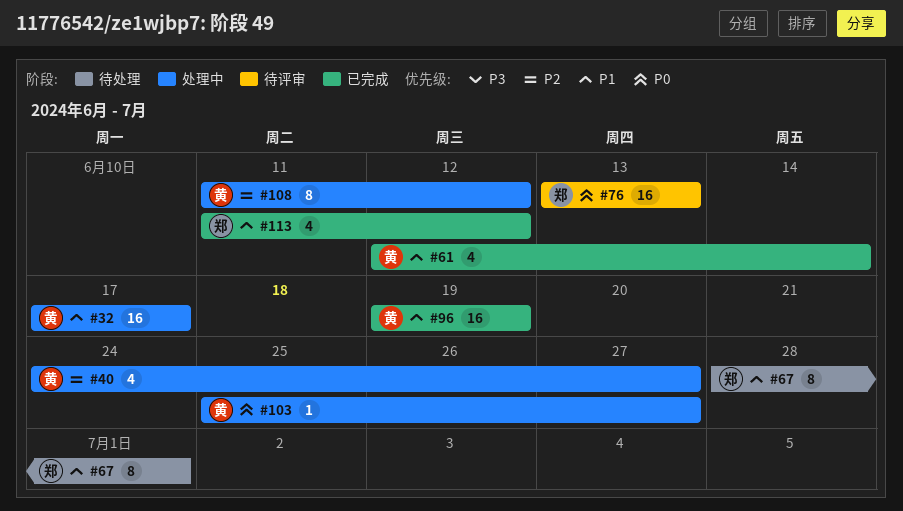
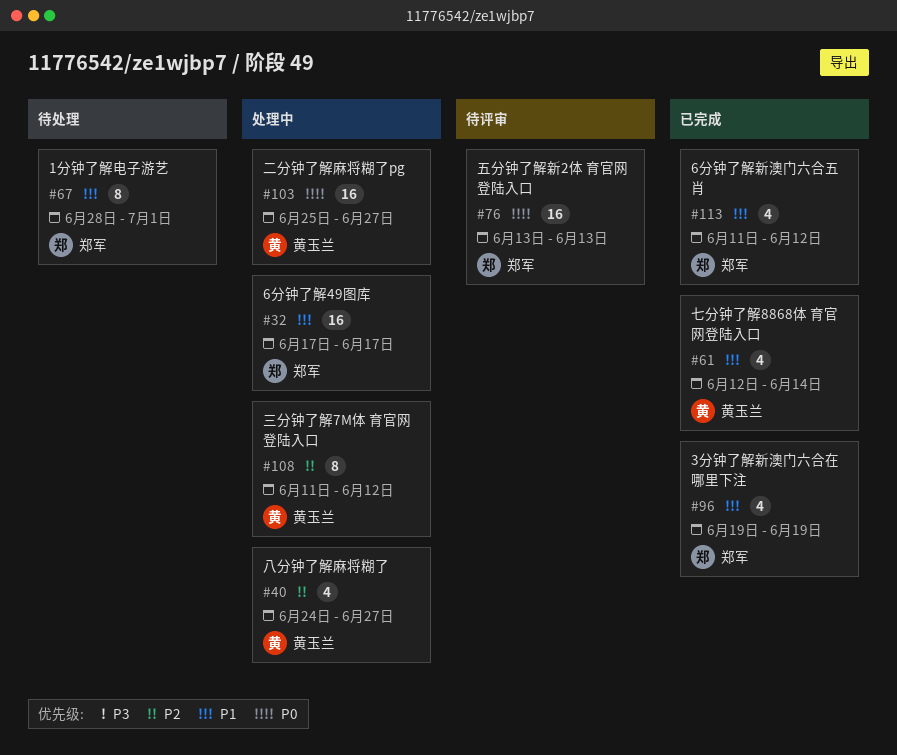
#32, owner: 黄玉兰 -> 郑军
#96, owner: 黄玉兰 -> 郑军
#96, estimate: 16 -> 4
#103, estimate: 1 -> 16

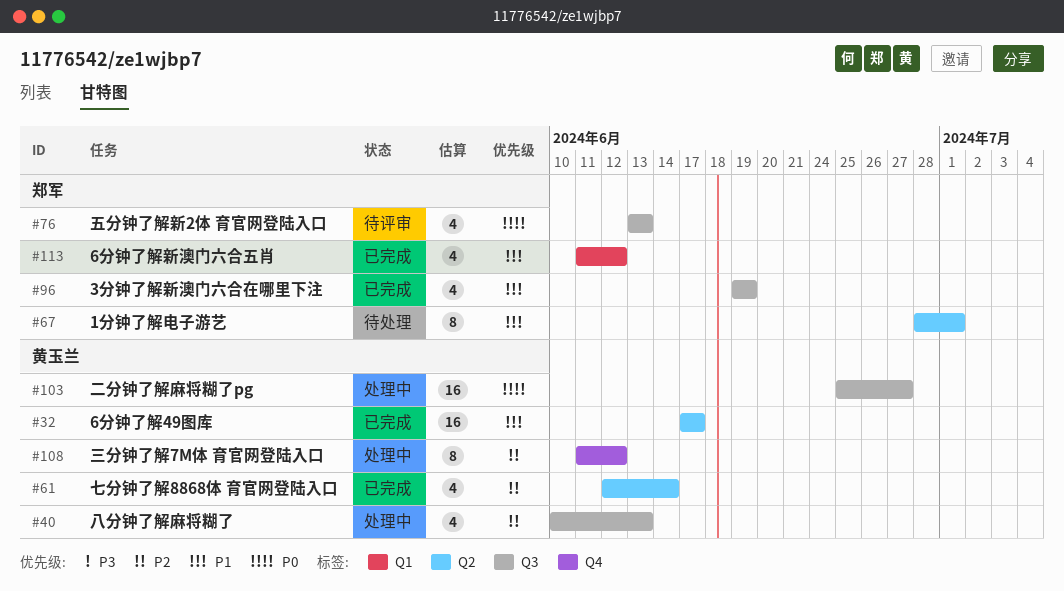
#32, status: 处理中 -> 已完成
#32, owner: 郑军 -> 黄玉兰
#40, start: Jun 24 -> Jun 10
#40, due: Jun 27 -> Jun 13
#61, priority: P1 -> P2
#76, estimate: 16 -> 4

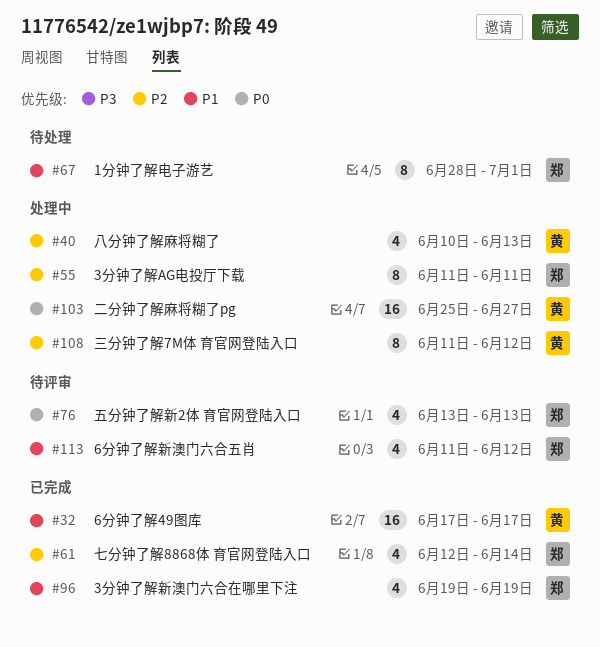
#55: none -> present
#61, owner: 黄玉兰 -> 郑军
#113, status: 已完成 -> 待评审

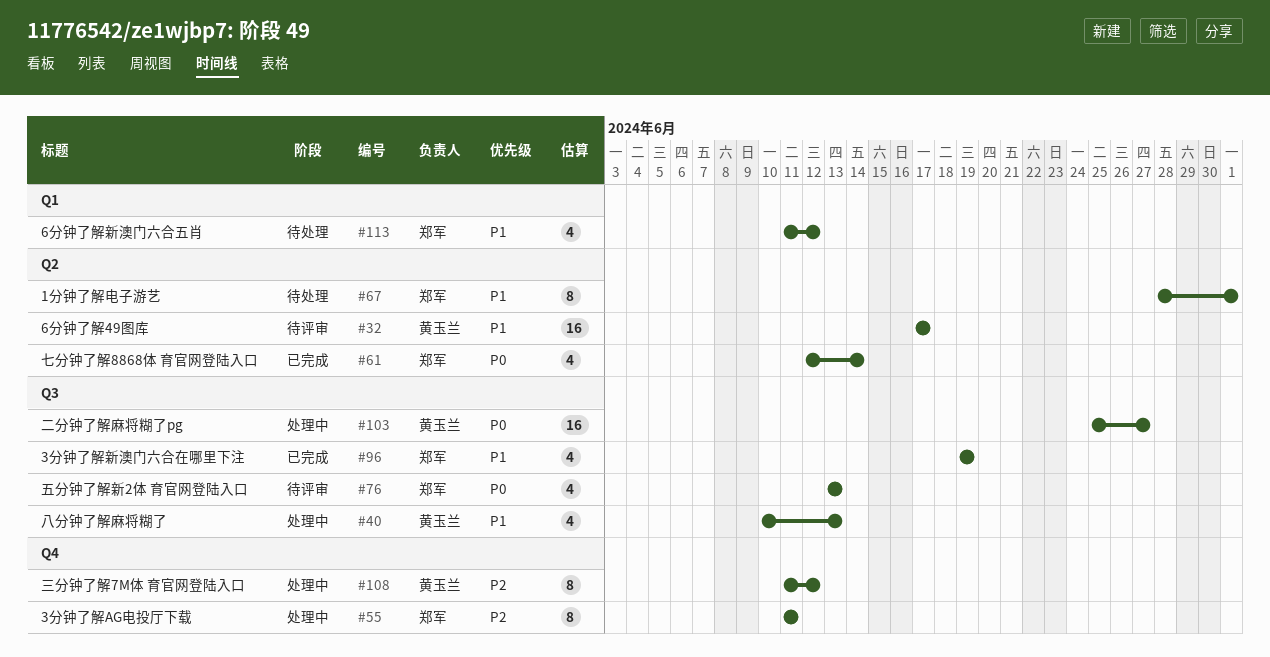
#32, status: 已完成 -> 待评审
#40, priority: P2 -> P1
#61, priority: P2 -> P0
#113, status: 待评审 -> 待处理

